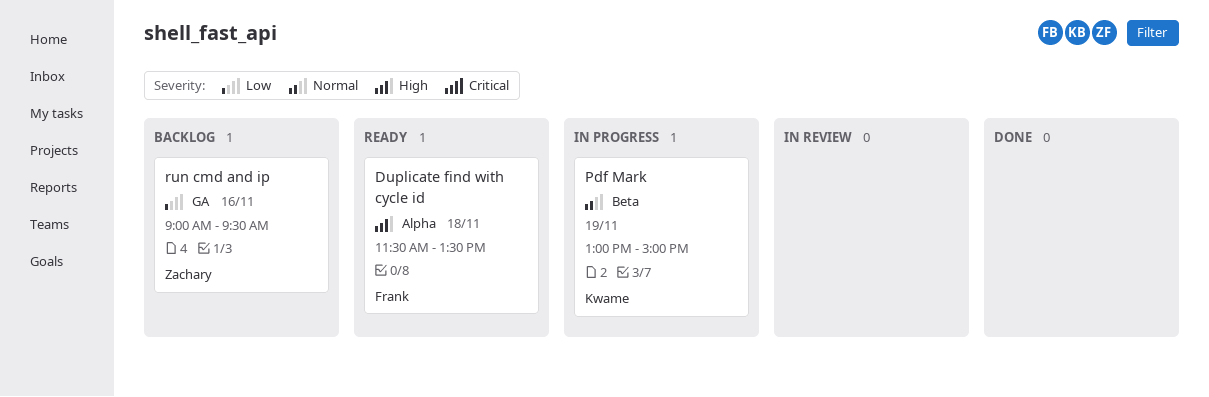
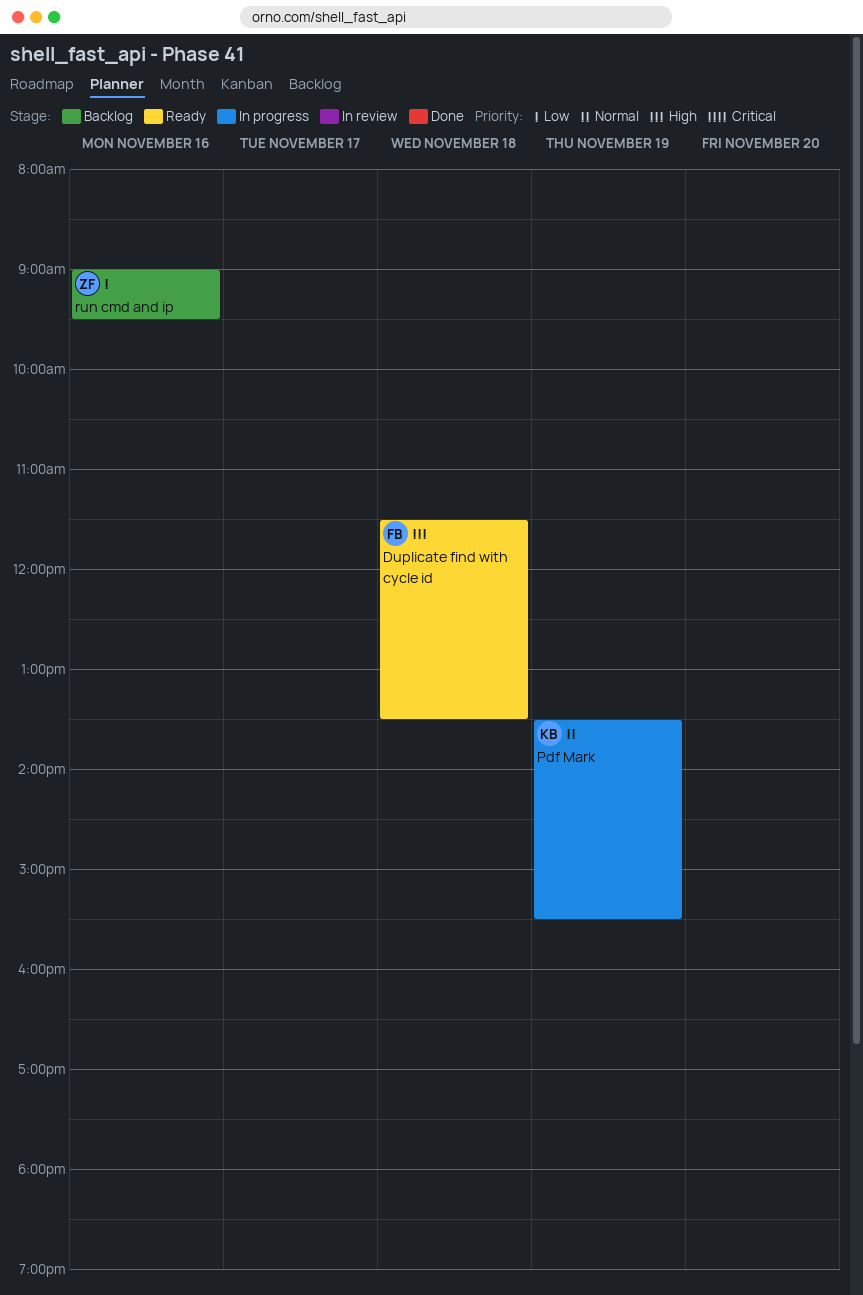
Pdf Mark, begins: 13:00 -> 13:30
Pdf Mark, ends: 15:00 -> 15:30

